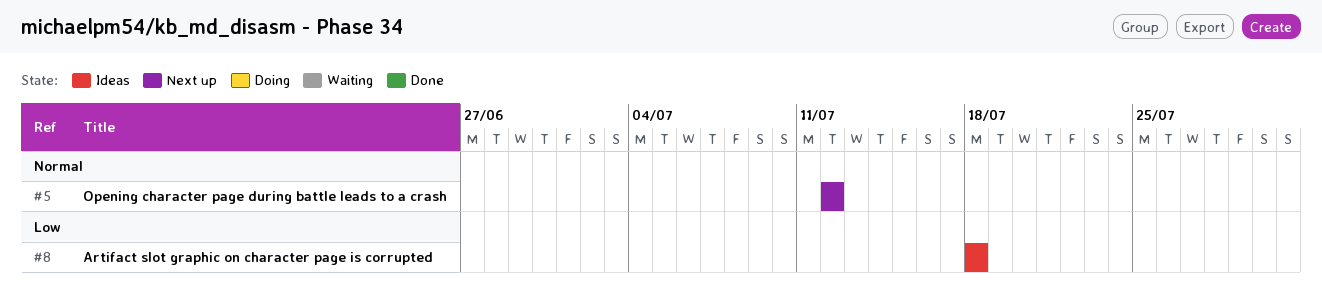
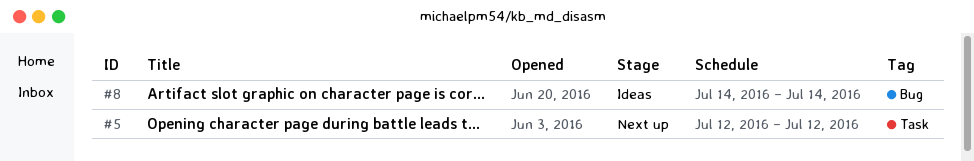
#8, start: Jul 18 -> Jul 14
#8, due: Jul 18 -> Jul 14

